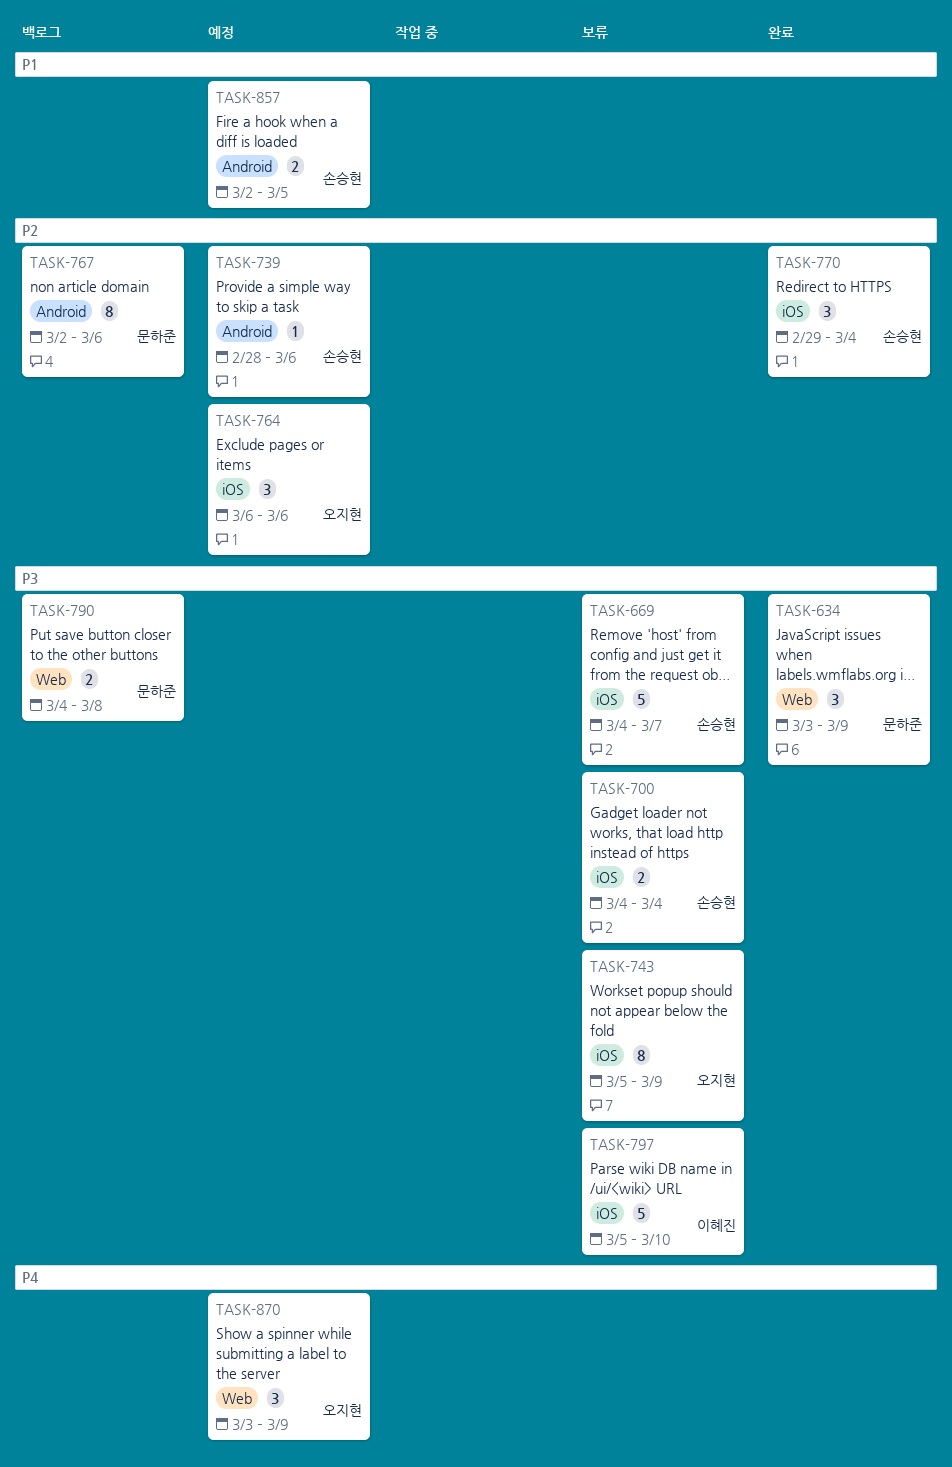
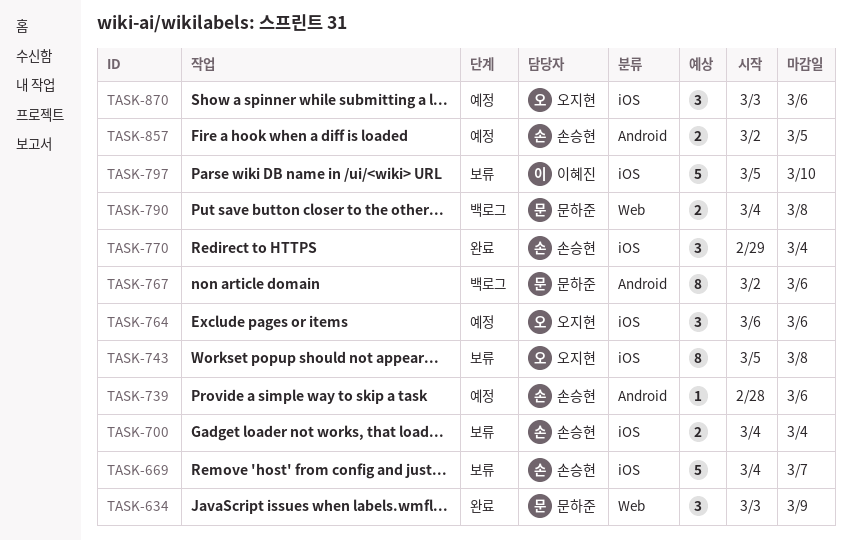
TASK-743, due: Mar 9 -> Mar 8
TASK-870, label: Web -> iOS
TASK-870, due: Mar 9 -> Mar 6

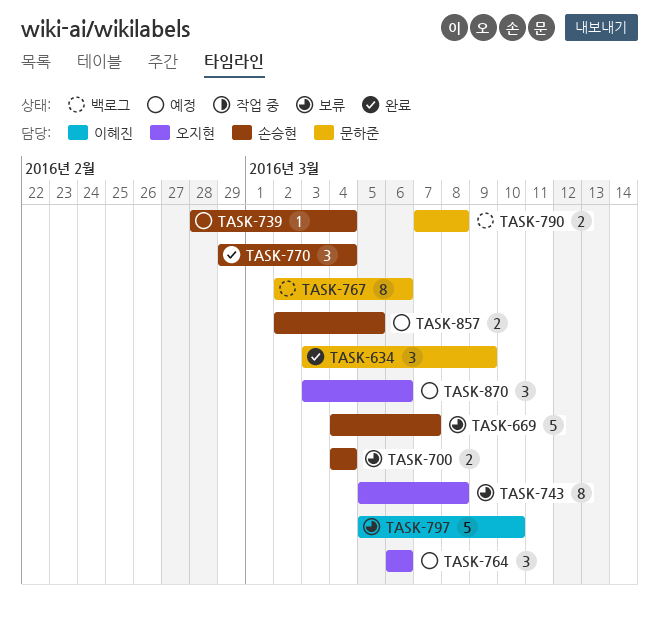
TASK-739, due: Mar 6 -> Mar 4
TASK-790, start: Mar 4 -> Mar 7

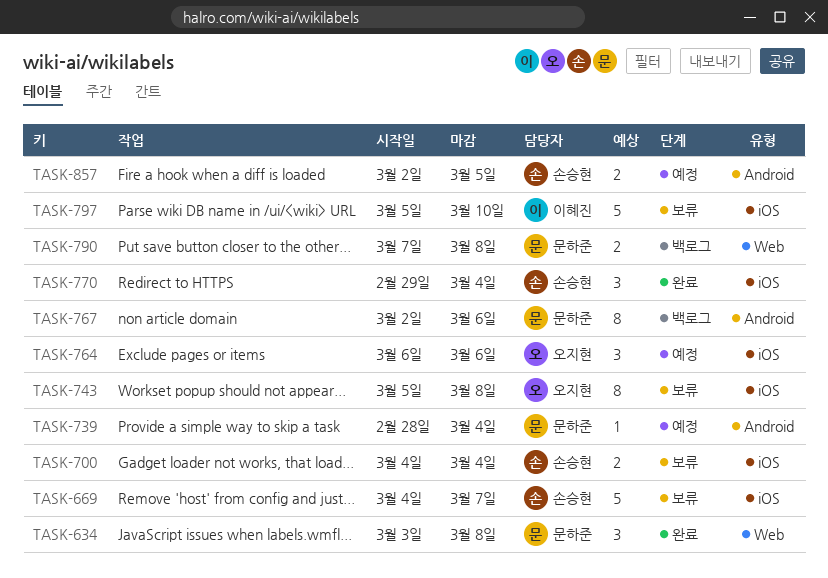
TASK-634, due: Mar 9 -> Mar 8
TASK-739, owner: 손승현 -> 문하준
TASK-870: present -> none

